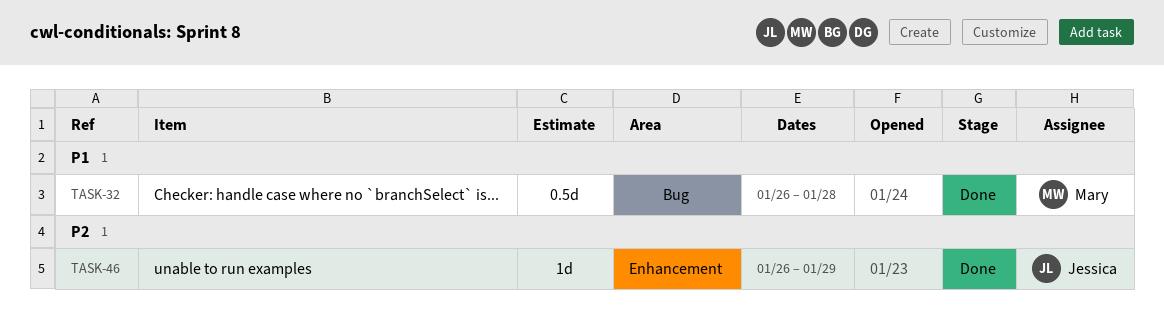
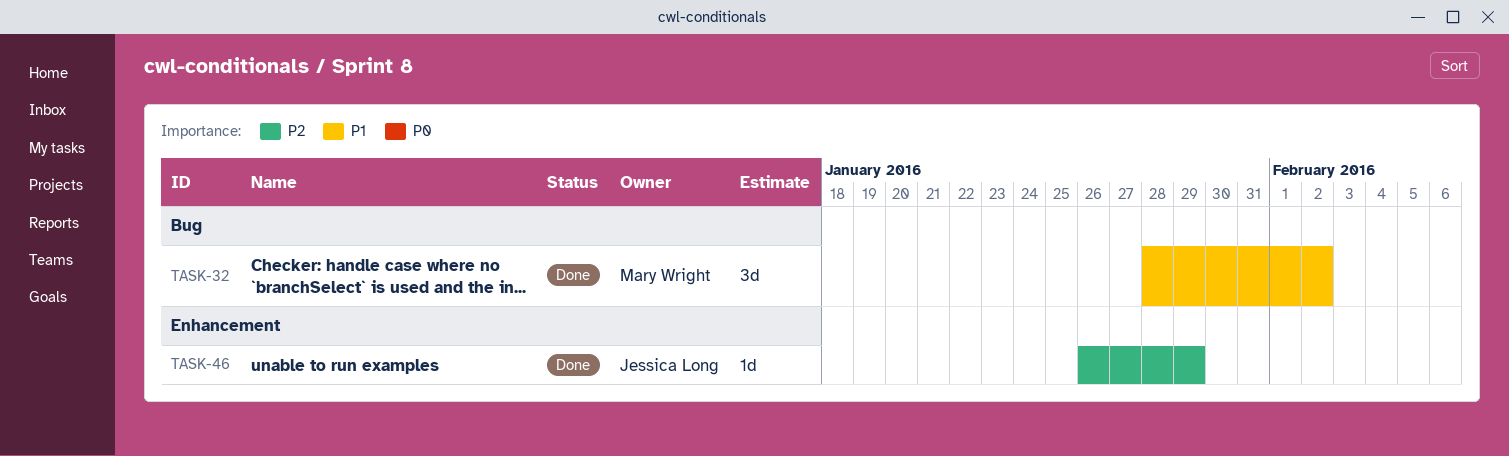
TASK-32, estimate: 0.5d -> 3d
TASK-32, start: Jan 26 -> Jan 28
TASK-32, due: Jan 28 -> Feb 2

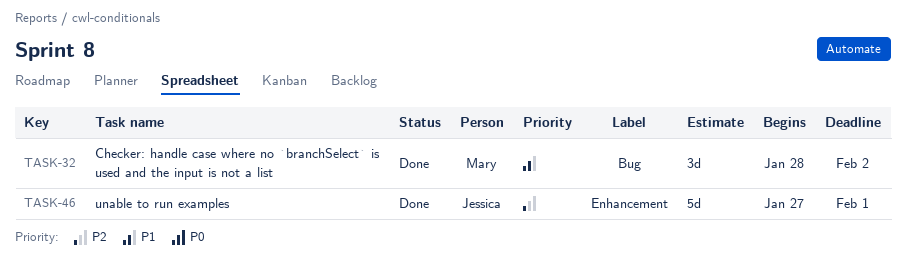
TASK-46, estimate: 1d -> 5d
TASK-46, start: Jan 26 -> Jan 27
TASK-46, due: Jan 29 -> Feb 1

